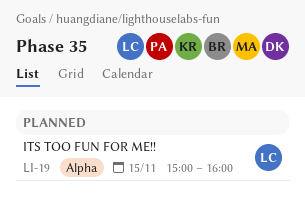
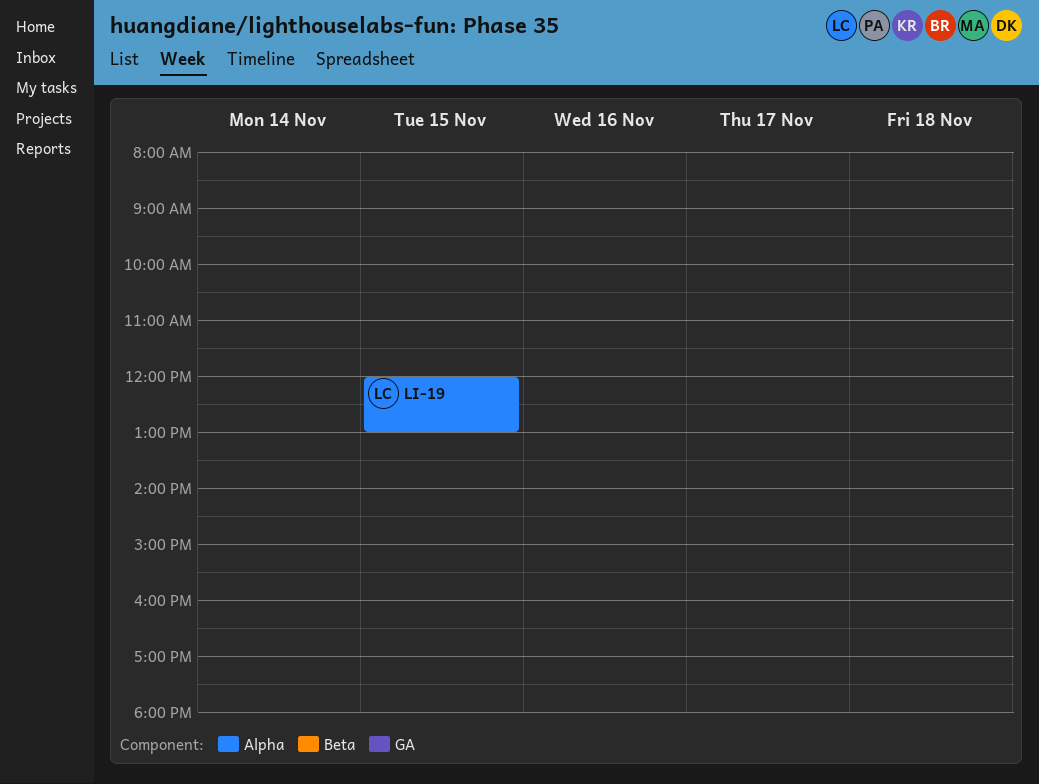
LI-19, begins: 15:00 -> 12:00
LI-19, ends: 16:00 -> 13:00

